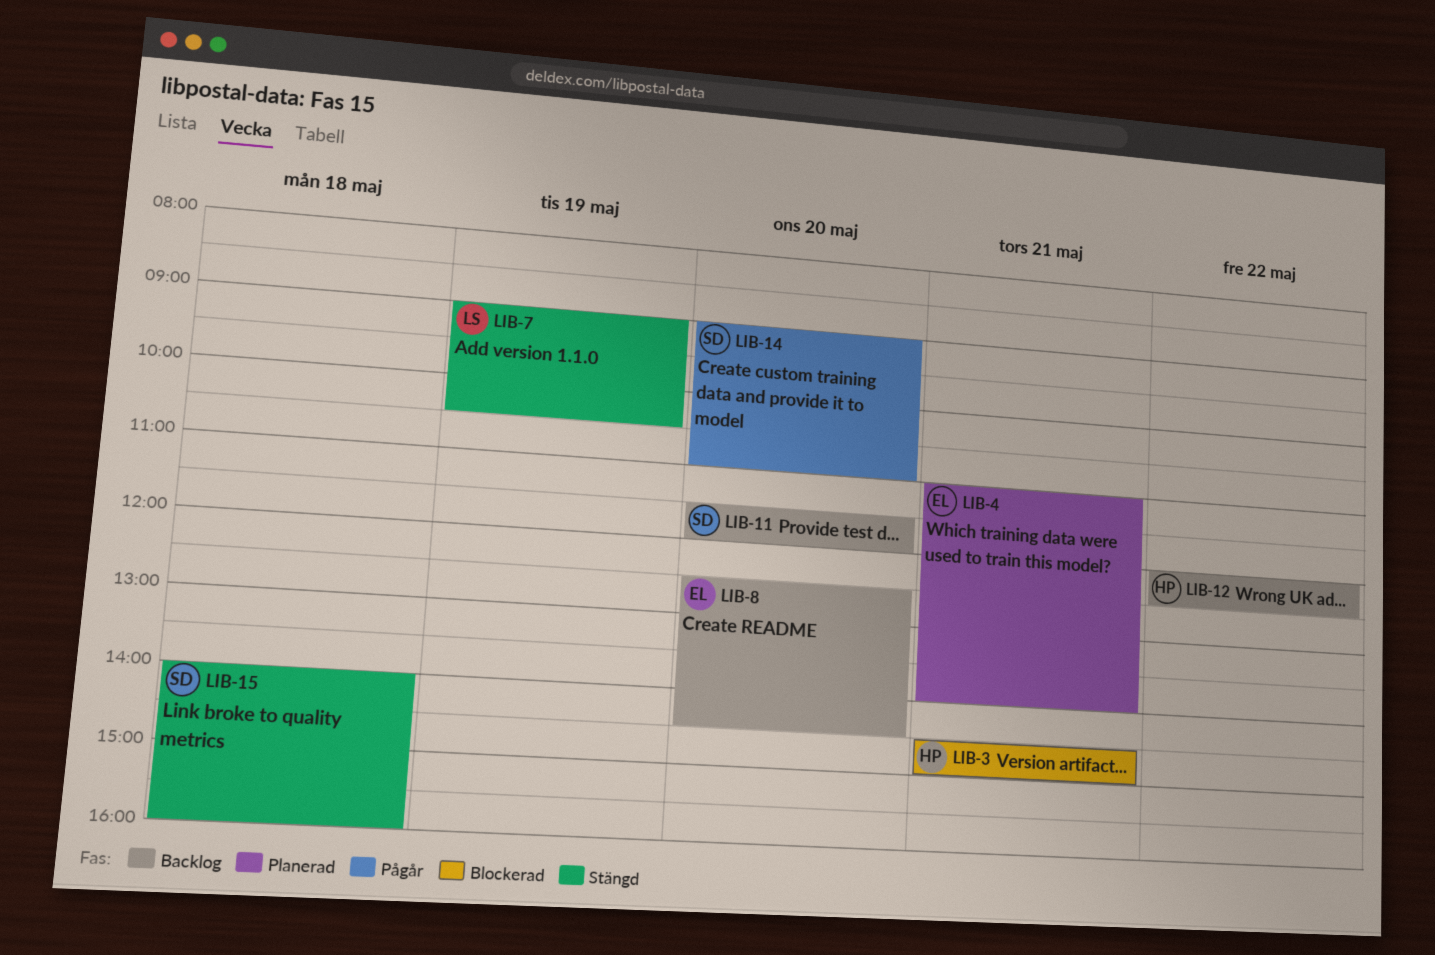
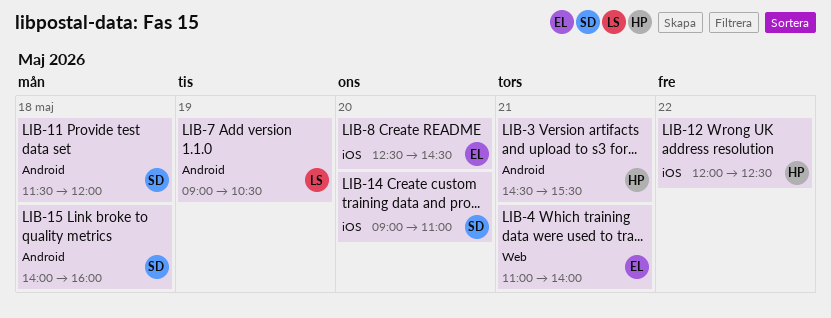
LIB-3, ends: 15:00 -> 15:30
LIB-11, day: May 20 -> May 18

